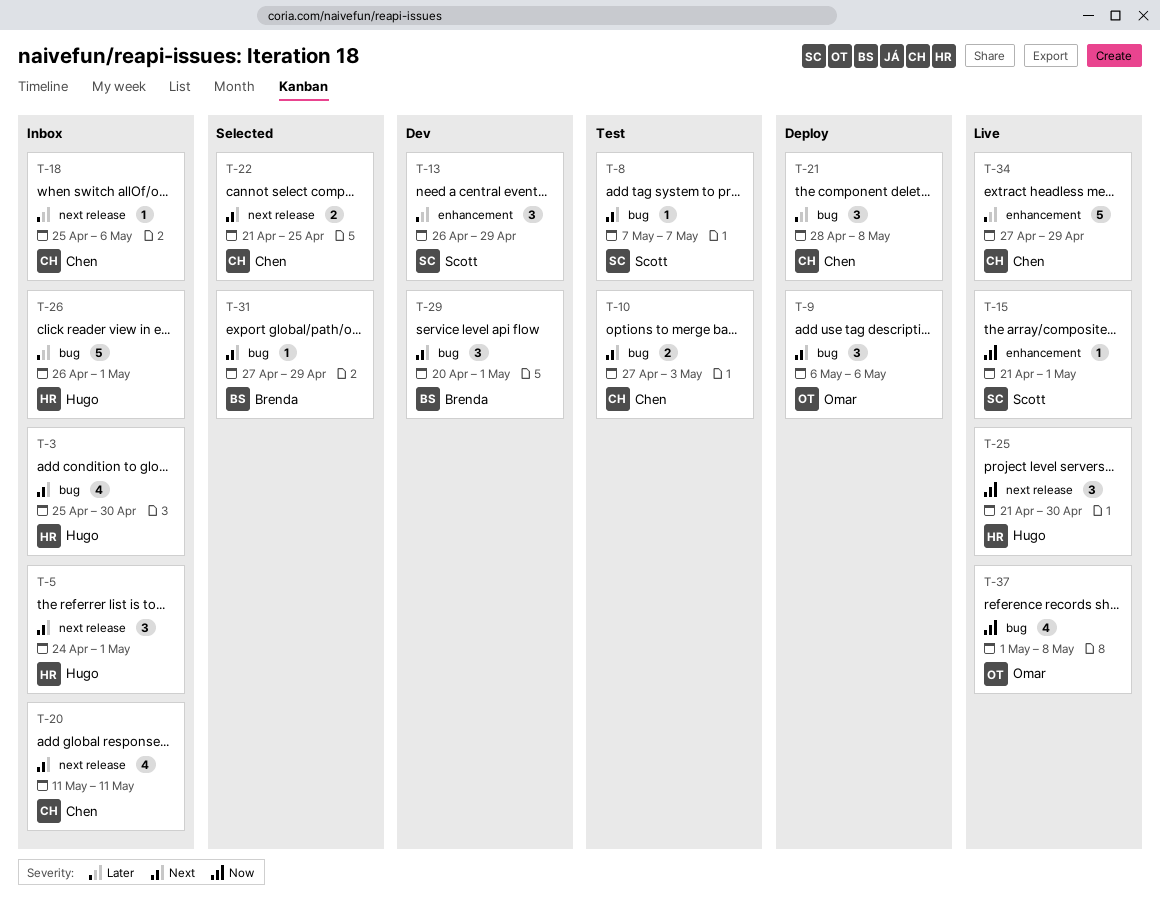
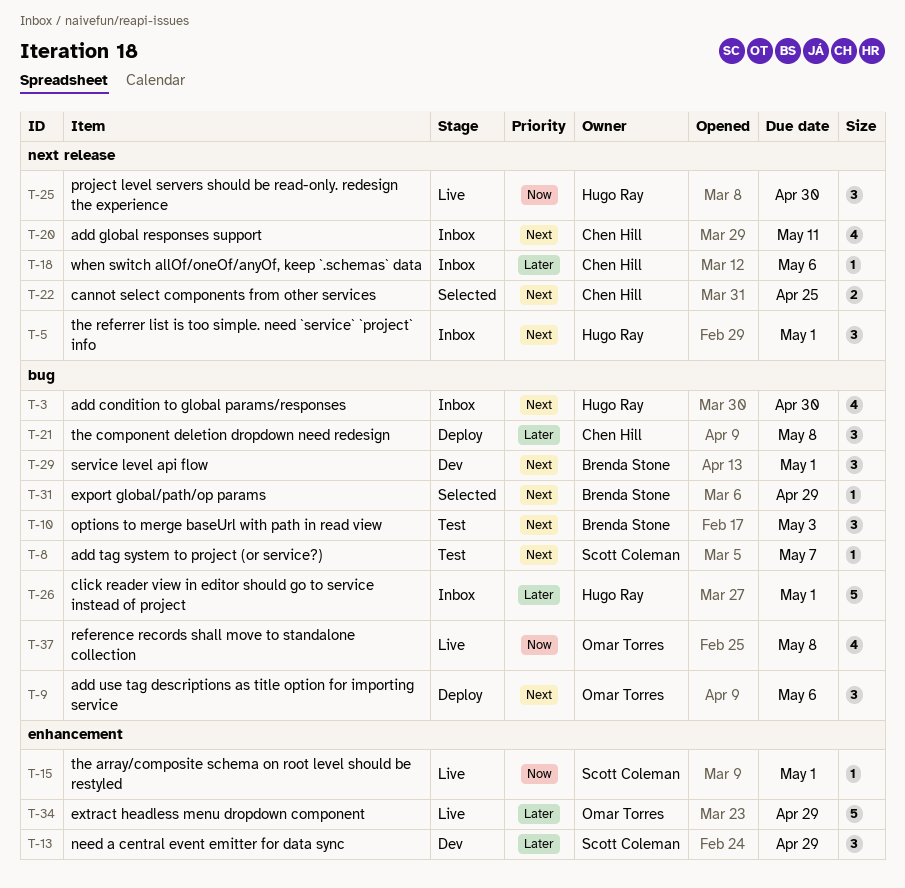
T-10, owner: Chen Hill -> Brenda Stone
T-10, estimate: 2 -> 3
T-34, owner: Chen Hill -> Omar Torres

